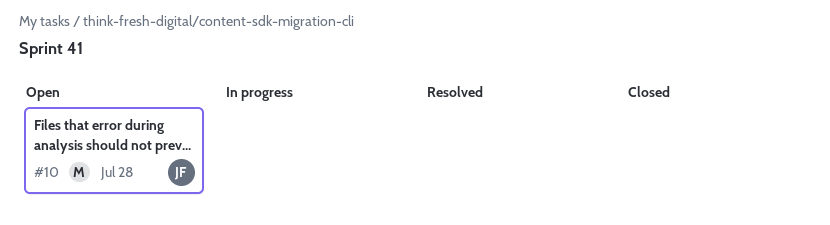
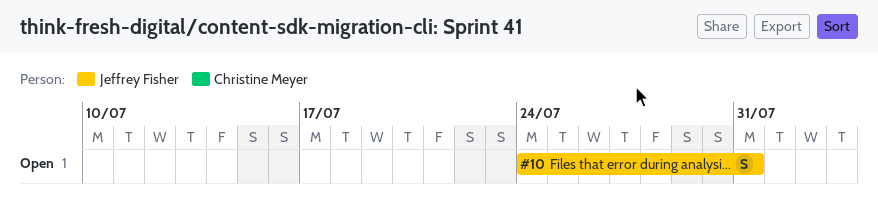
#10, estimate: M -> S
#10, due: Jul 28 -> Jul 31

